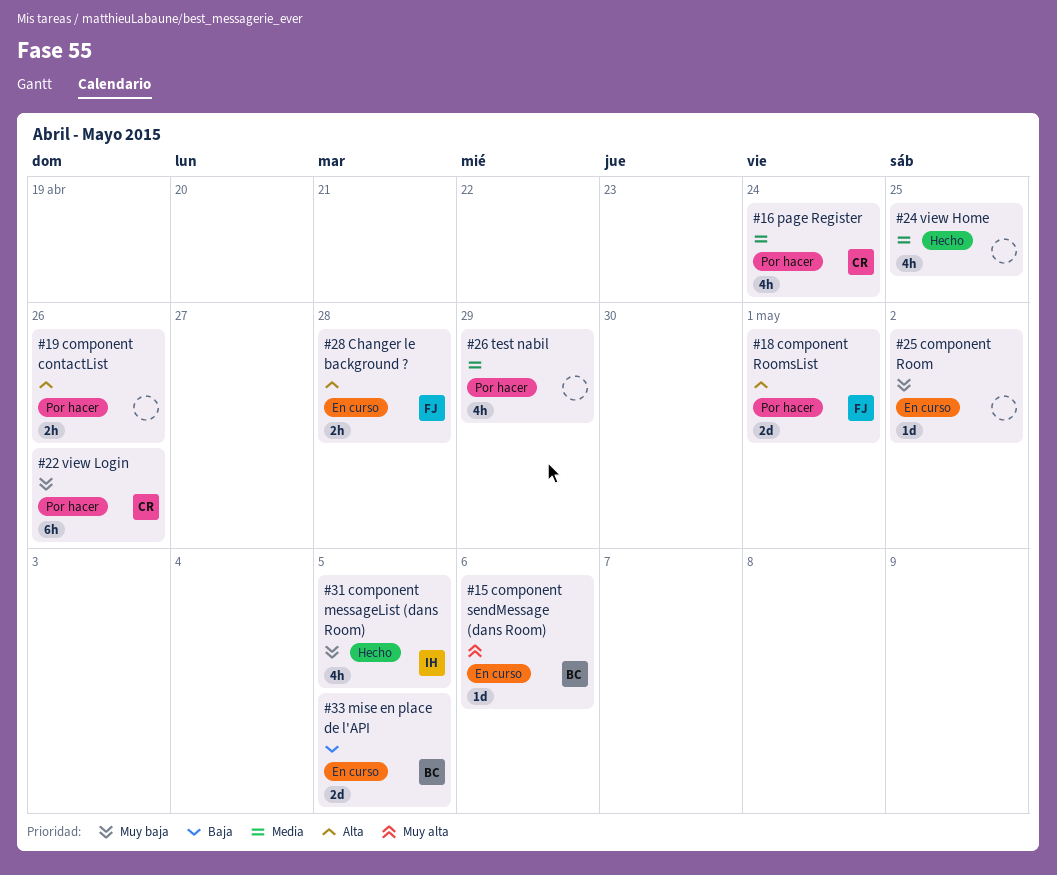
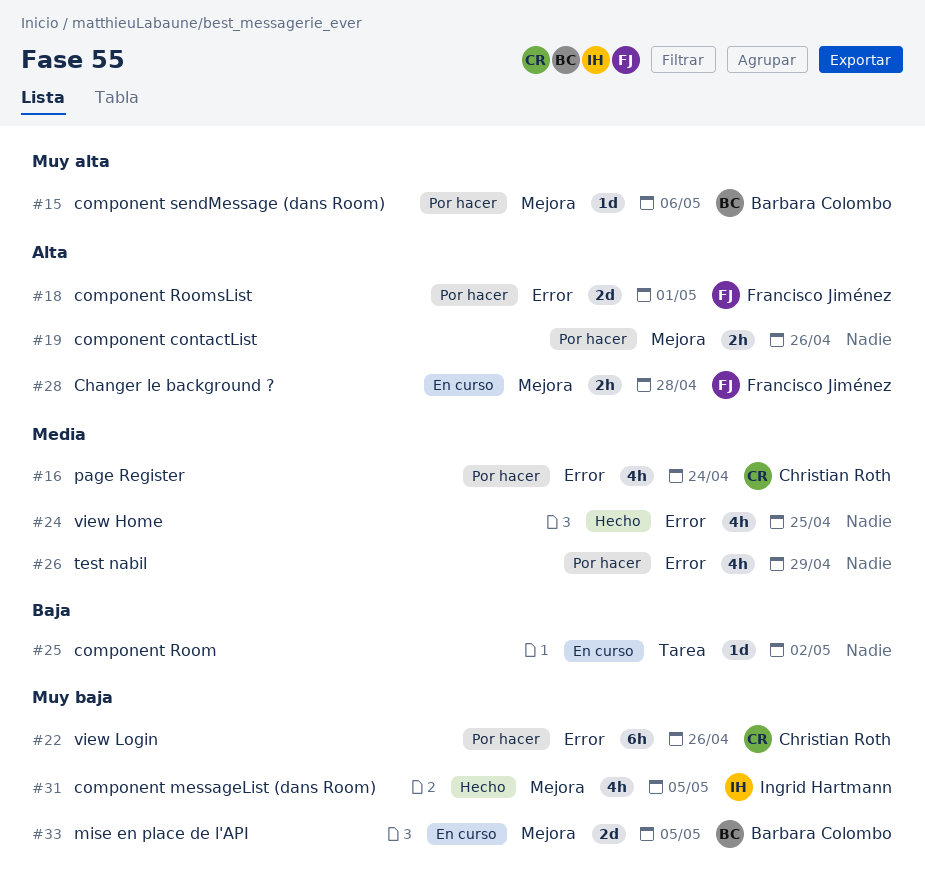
#15, status: En curso -> Por hacer
#25, priority: Muy baja -> Baja
#33, priority: Baja -> Muy baja

